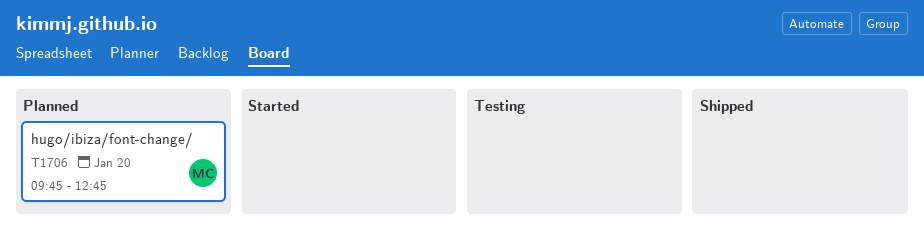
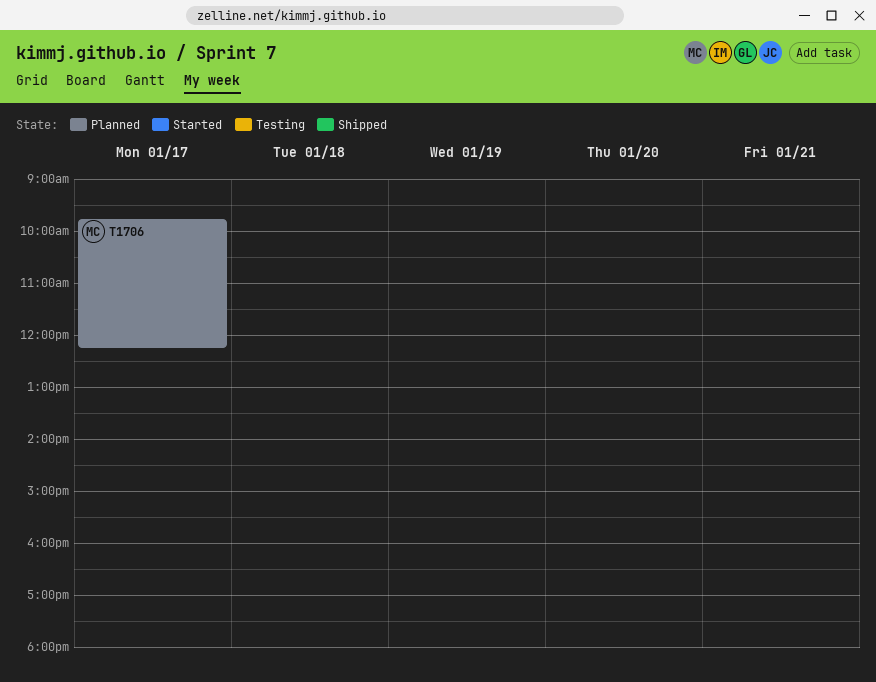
T1706, day: Jan 20 -> Jan 17
T1706, ends: 12:45 -> 12:15

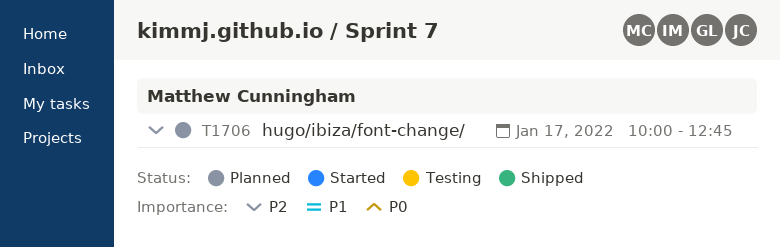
T1706, begins: 09:45 -> 10:00
T1706, ends: 12:15 -> 12:45

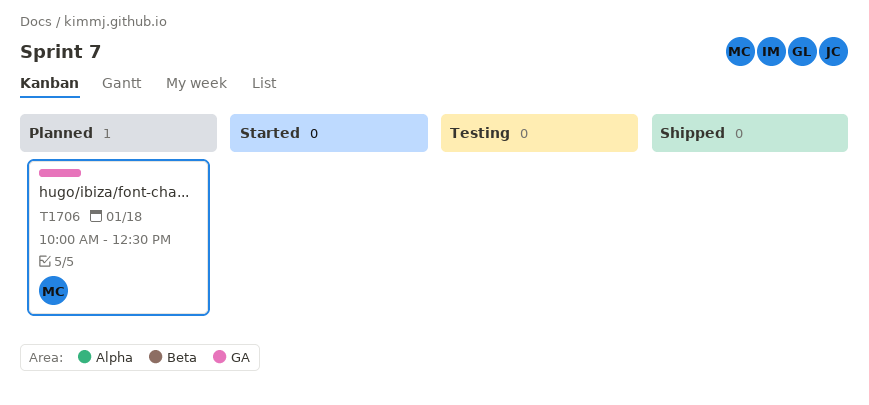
T1706, day: Jan 17 -> Jan 18
T1706, ends: 12:45 -> 12:30

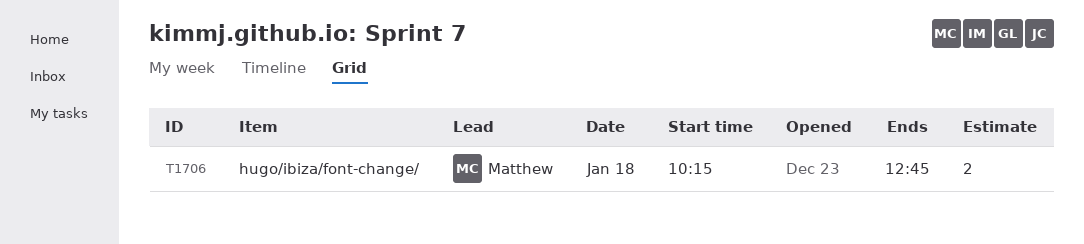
T1706, begins: 10:00 -> 10:15
T1706, ends: 12:30 -> 12:45

